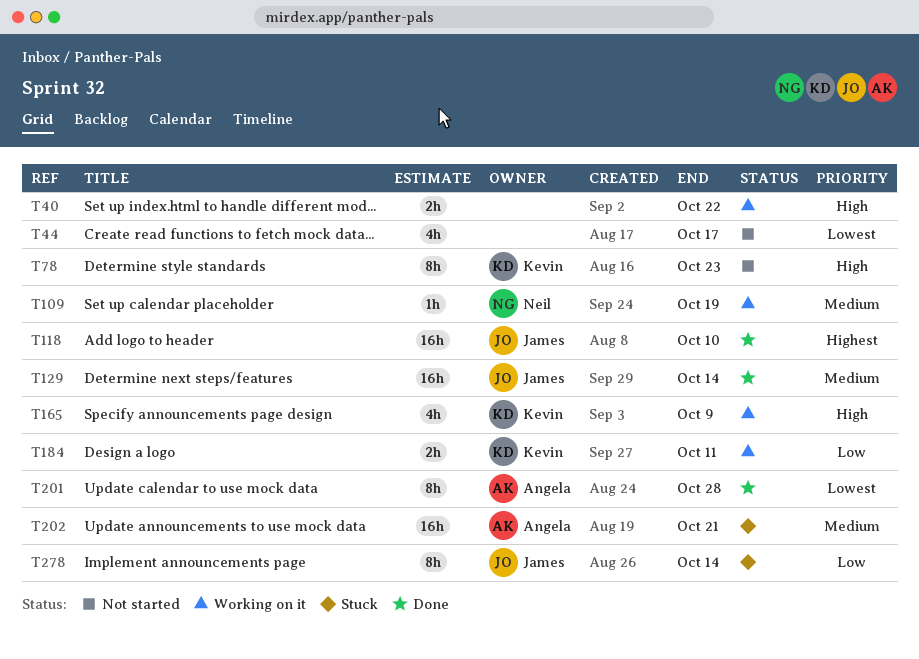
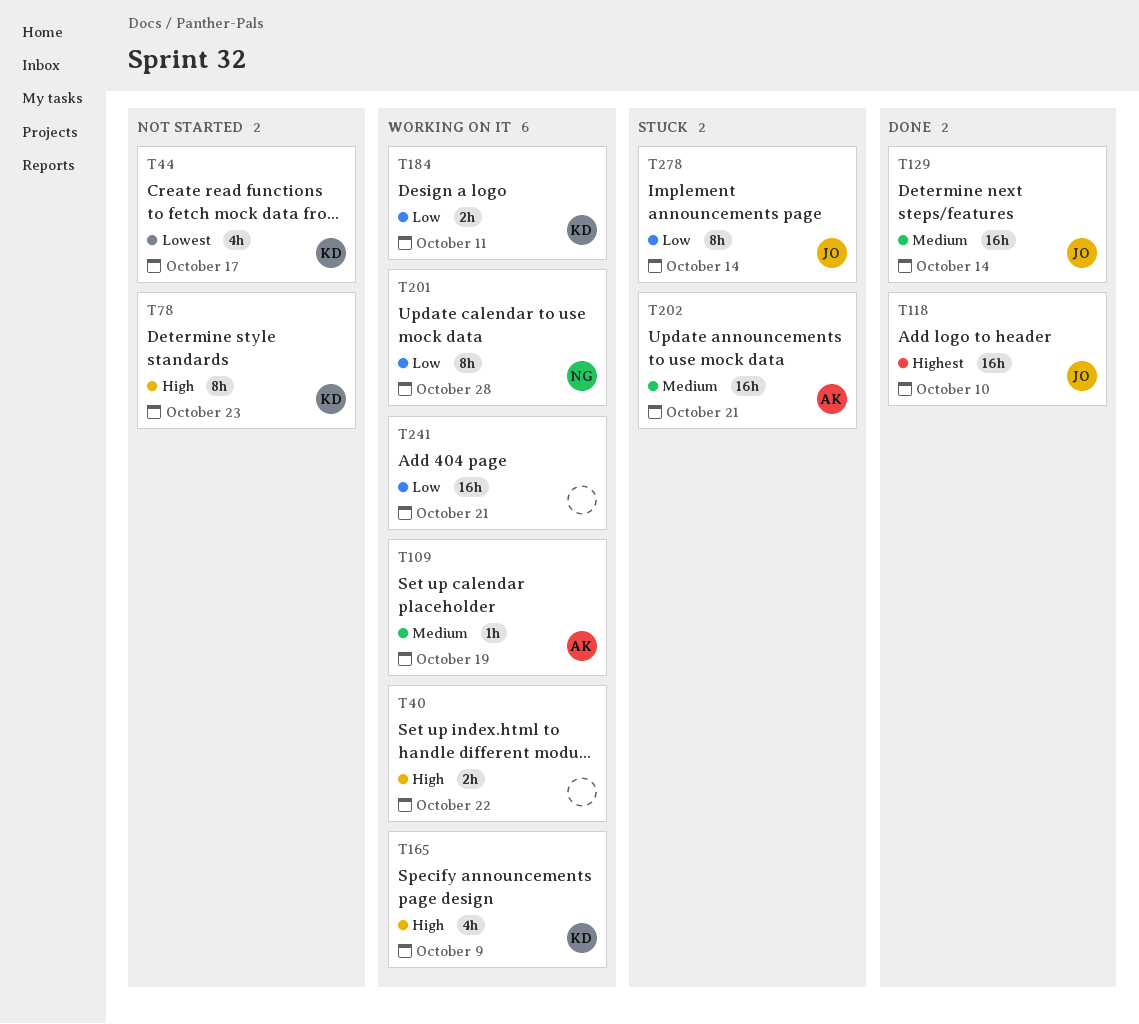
T44, owner: none -> Kevin
T109, owner: Neil -> Angela
T201, status: Done -> Working on it
T201, owner: Angela -> Neil
T201, priority: Lowest -> Low
T241: none -> present

